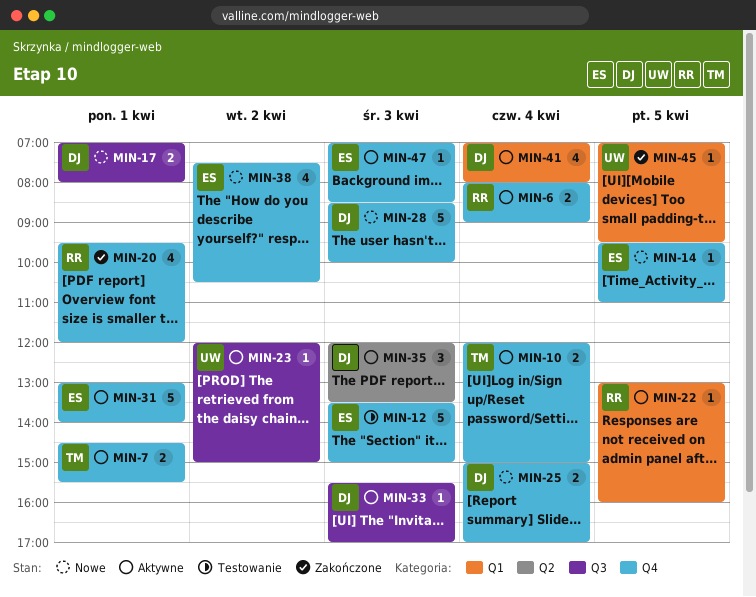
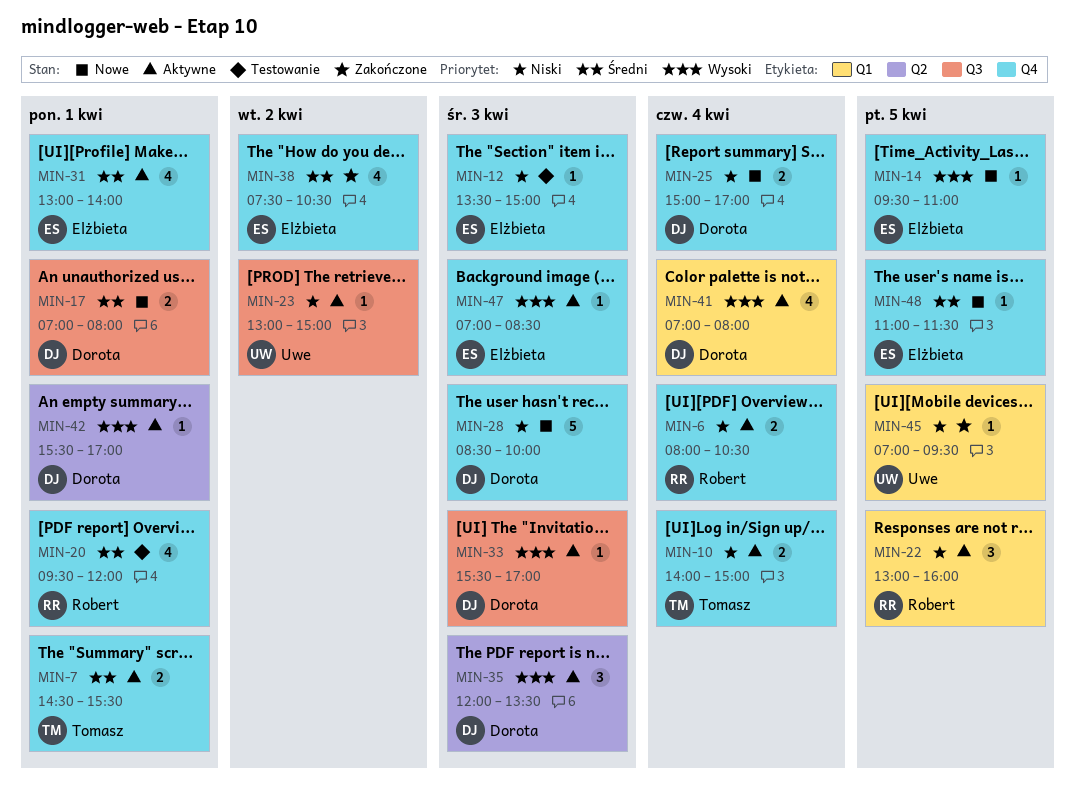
MIN-6, ends: 09:00 -> 10:30
MIN-10, begins: 12:00 -> 14:00
MIN-12, estimate: 5 -> 1
MIN-20, status: Zakończone -> Testowanie
MIN-22, estimate: 1 -> 3
MIN-23, begins: 12:00 -> 13:00
MIN-31, estimate: 5 -> 4
MIN-38, status: Nowe -> Zakończone
MIN-42: none -> present
MIN-48: none -> present

